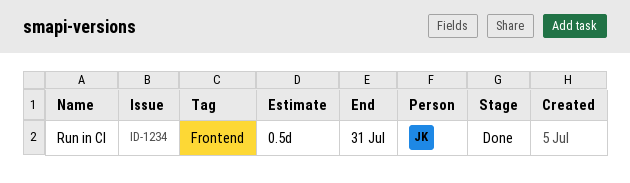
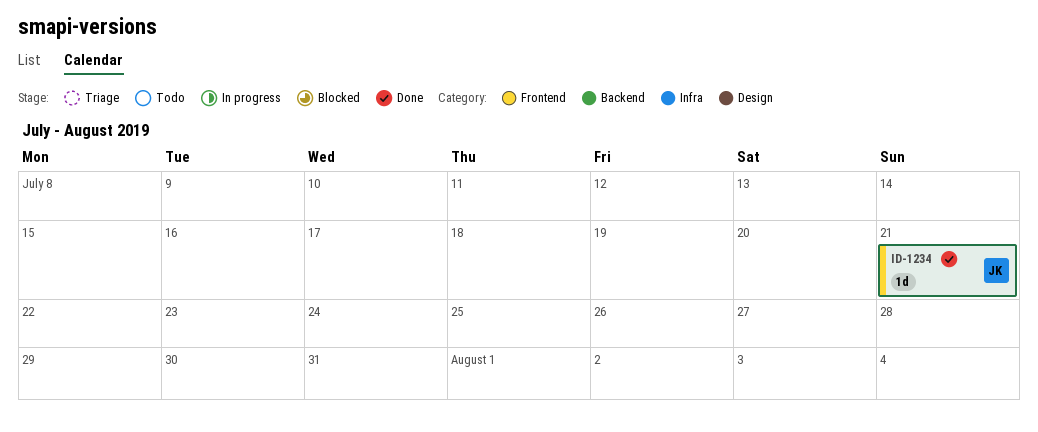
ID-1234, estimate: 0.5d -> 1d
ID-1234, due: Jul 31 -> Jul 21

